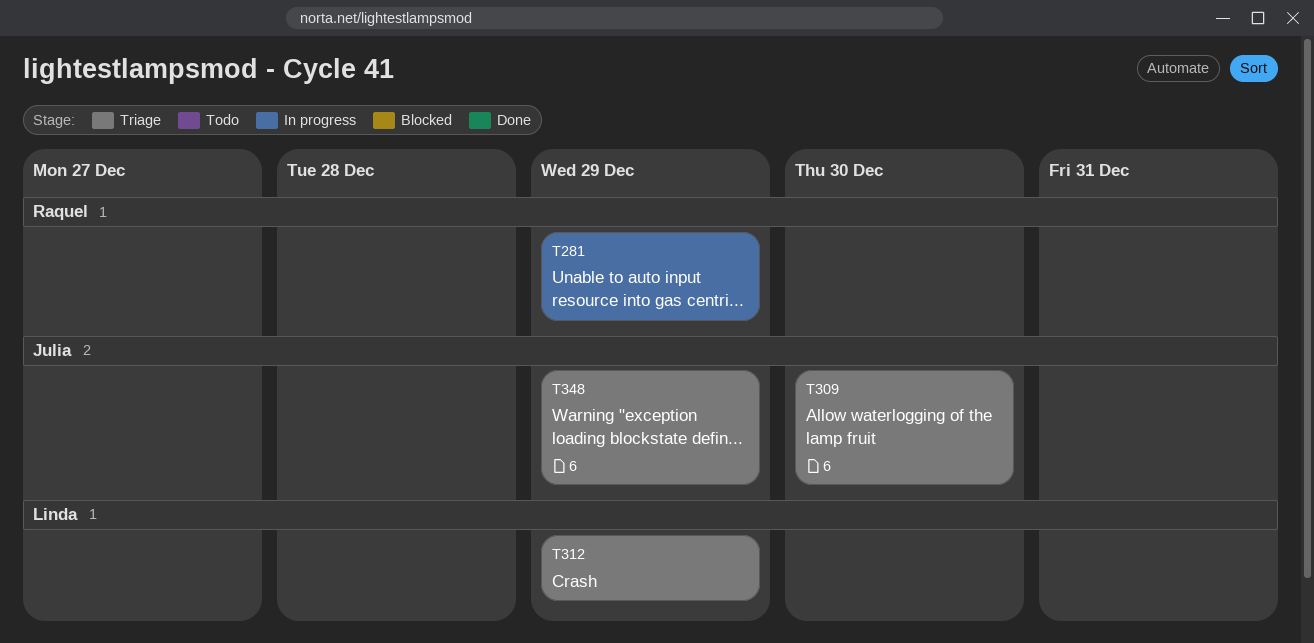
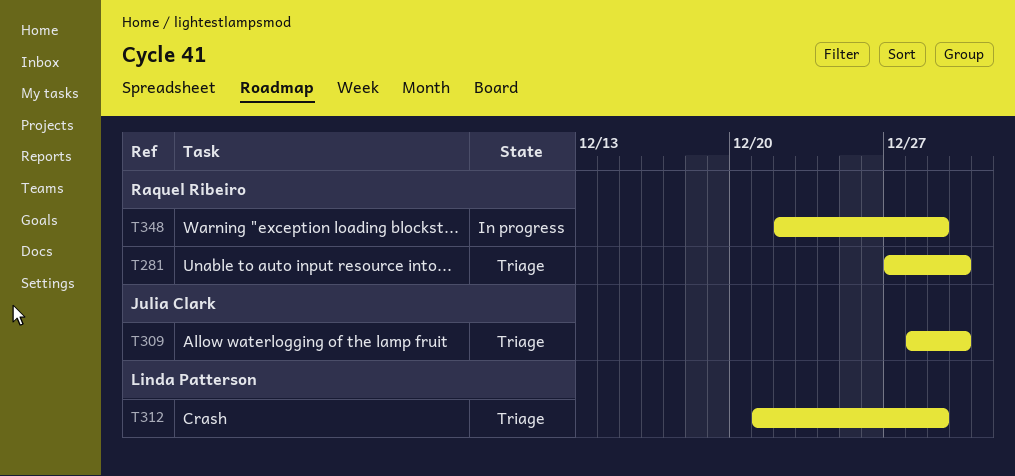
T281, status: In progress -> Triage
T281, due: Dec 29 -> Dec 30
T348, status: Triage -> In progress
T348, owner: Julia Clark -> Raquel Ribeiro

